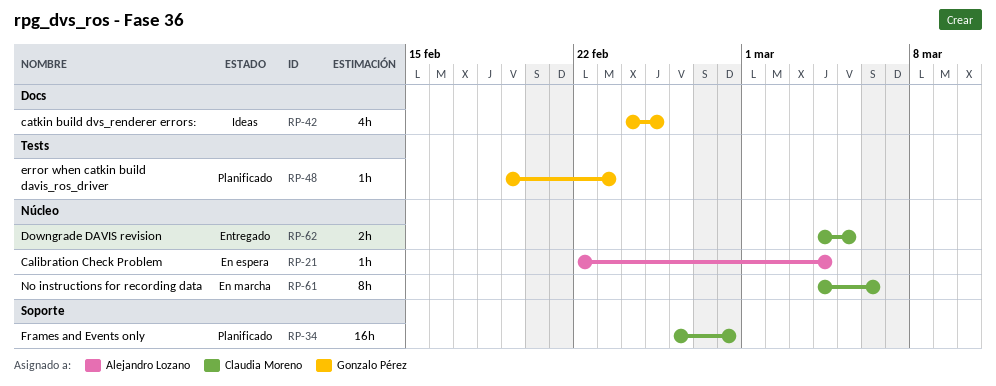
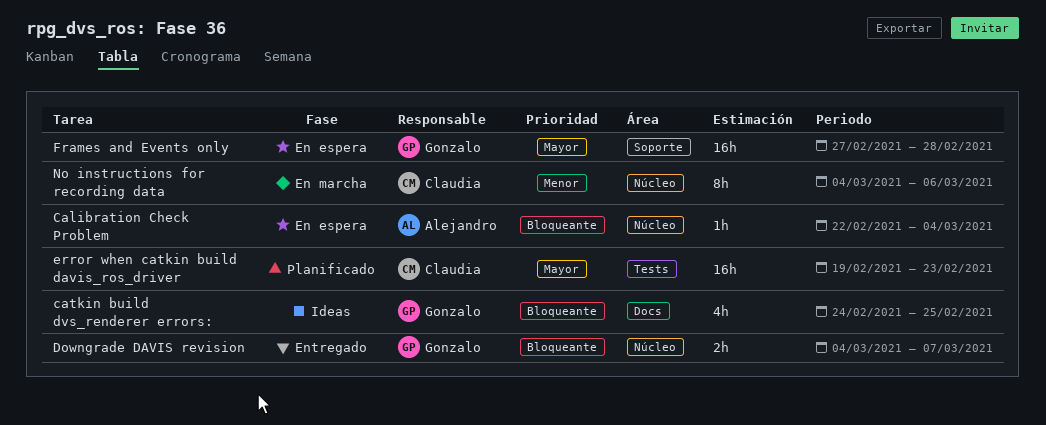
Downgrade DAVIS revision, owner: Claudia Moreno -> Gonzalo Pérez
Downgrade DAVIS revision, due: Mar 5 -> Mar 7
error when catkin build davis_ros_driver, owner: Gonzalo Pérez -> Claudia Moreno
error when catkin build davis_ros_driver, estimate: 1h -> 16h
Frames and Events only, status: Planificado -> En espera
Frames and Events only, owner: Claudia Moreno -> Gonzalo Pérez
Frames and Events only, start: Feb 26 -> Feb 27

